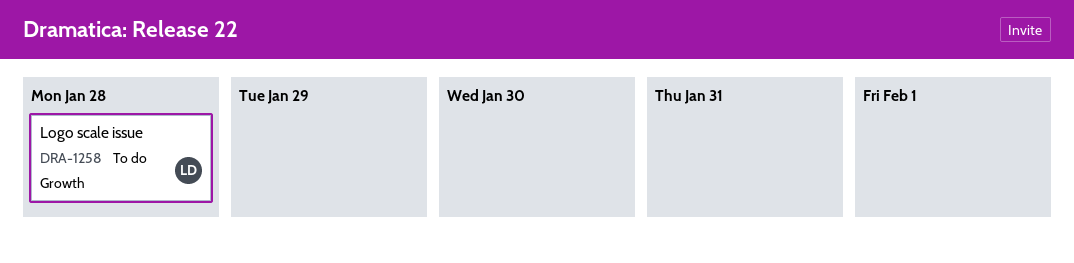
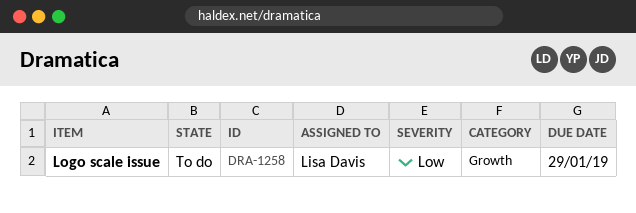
DRA-1258, due: Jan 28 -> Jan 29

